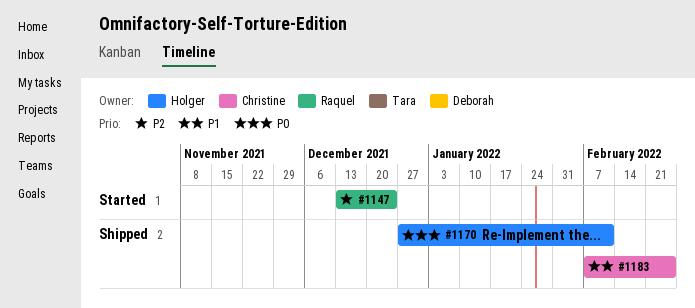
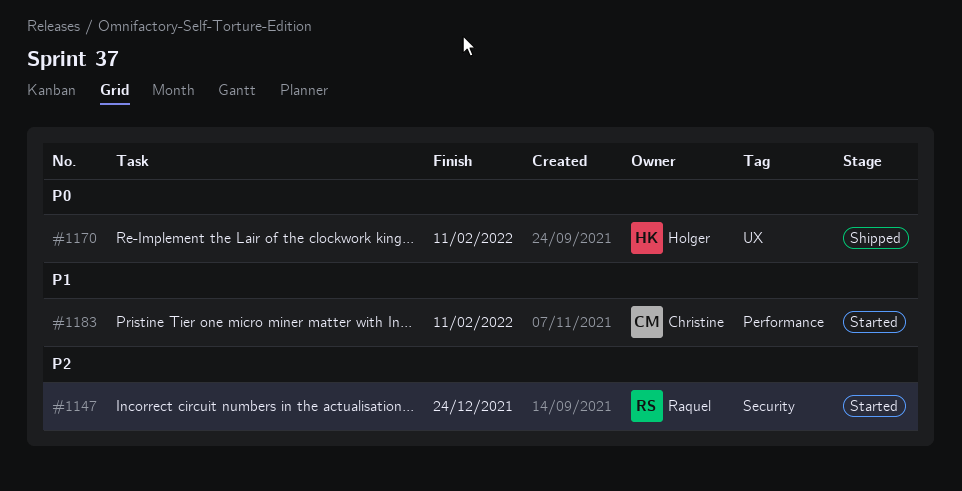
#1183, status: Shipped -> Started
#1183, due: Feb 25 -> Feb 11

